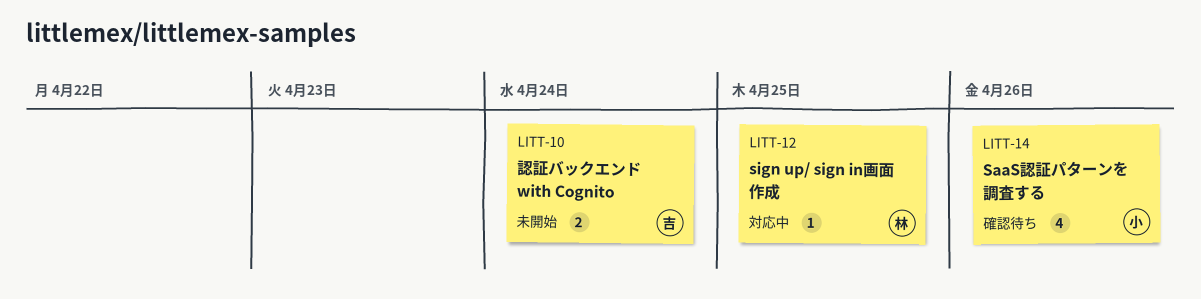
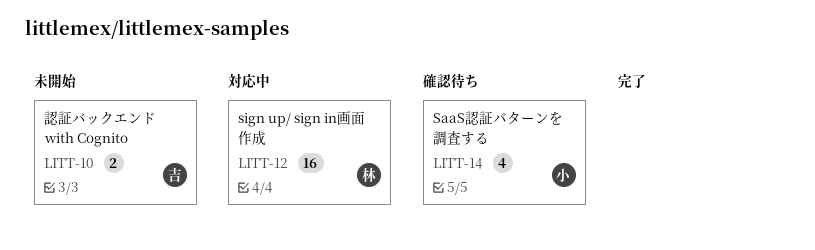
LITT-12, estimate: 1 -> 16

